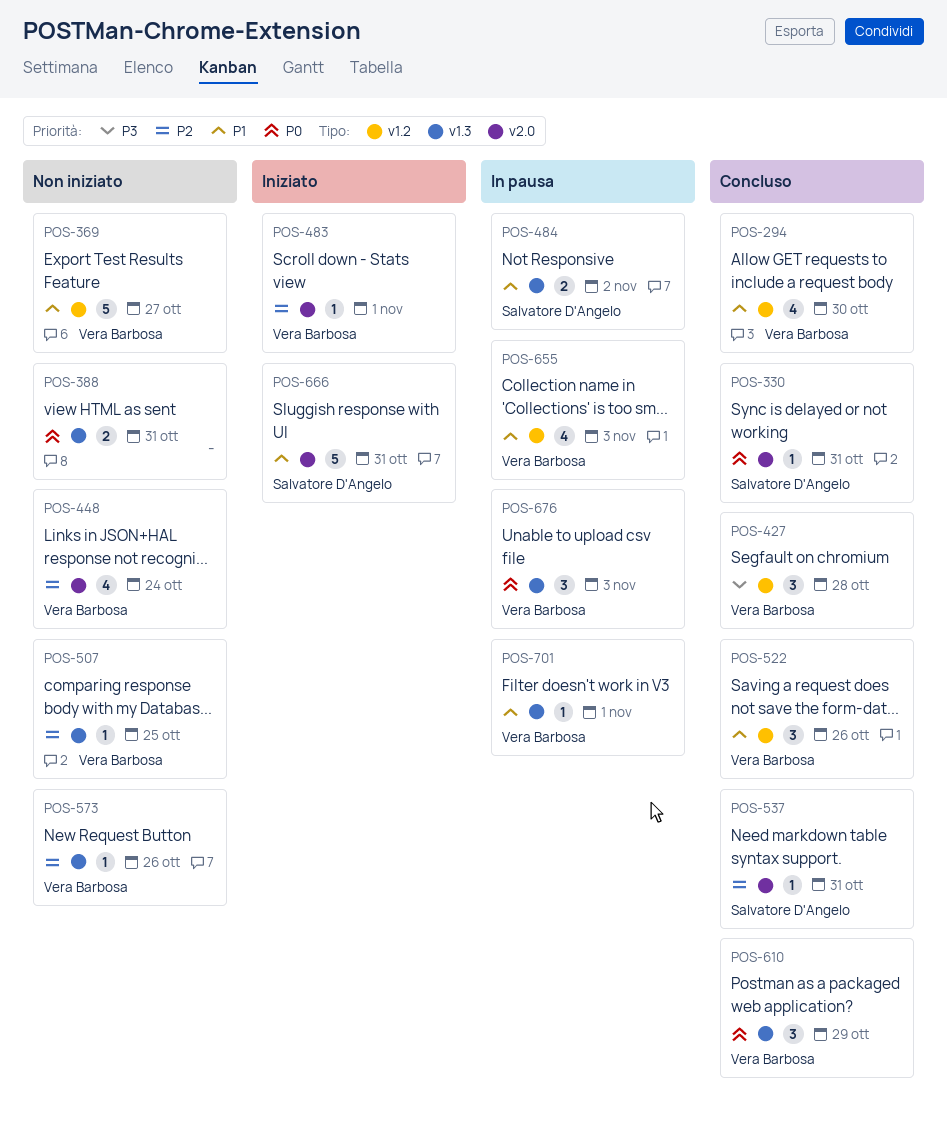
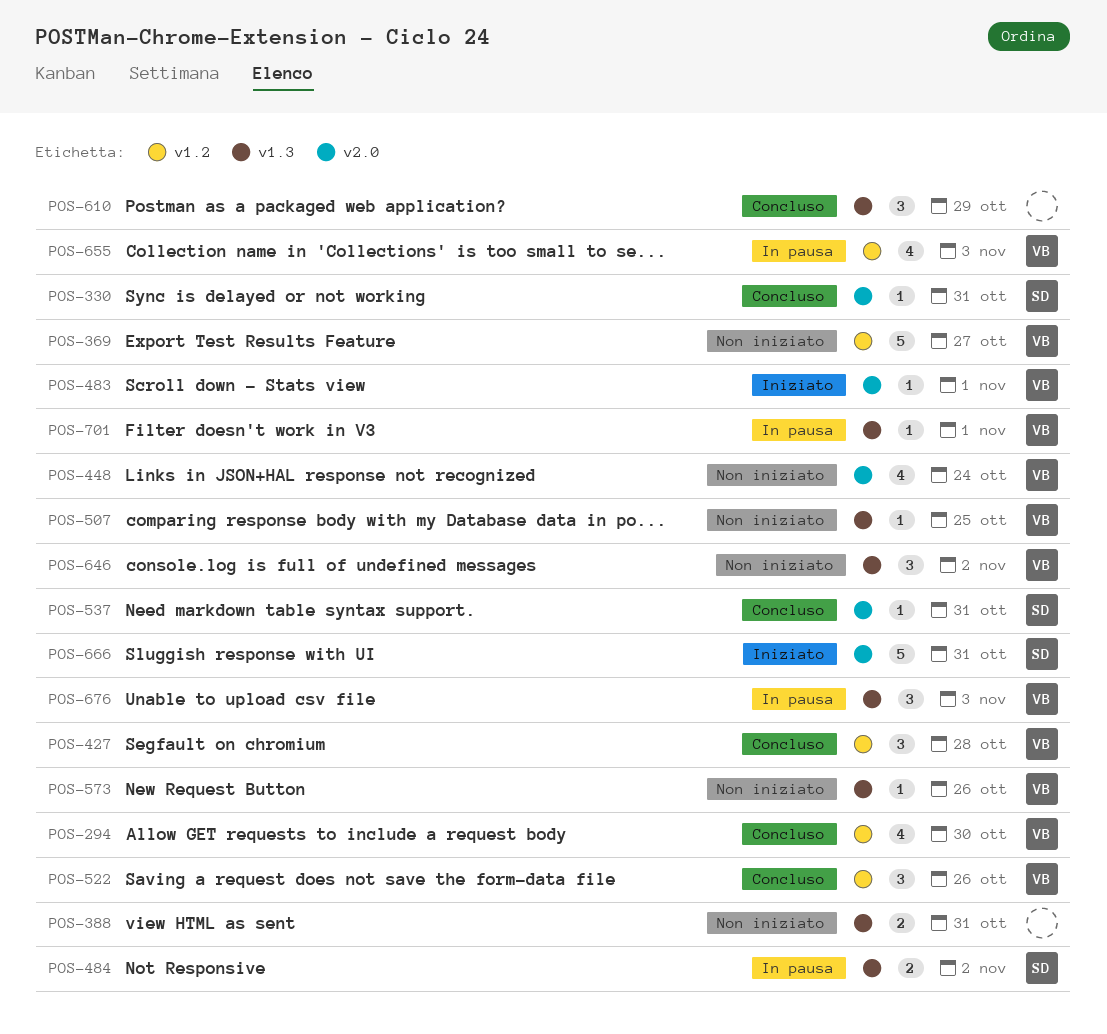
POS-610, owner: Vera Barbosa -> none
POS-646: none -> present

